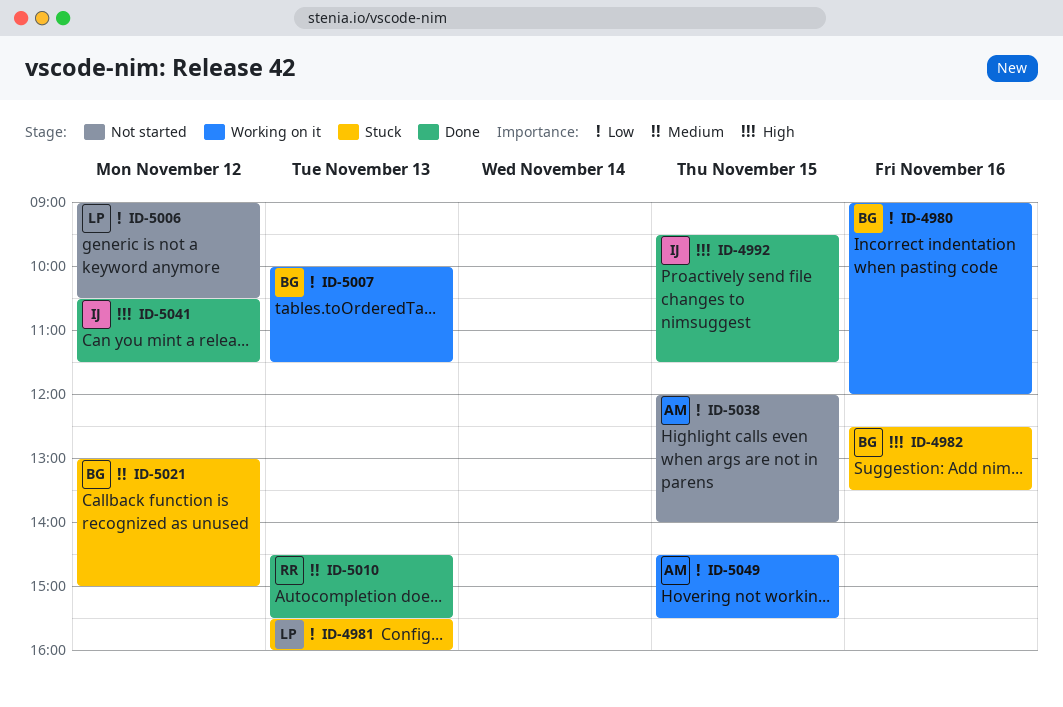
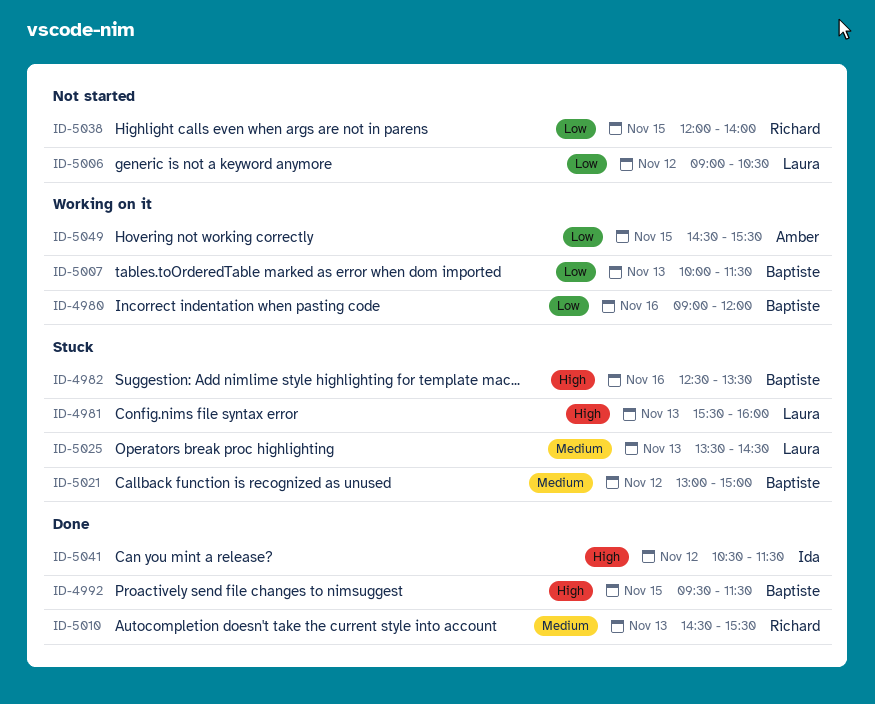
ID-4981, priority: Low -> High
ID-4992, owner: Ida -> Baptiste
ID-5025: none -> present
ID-5038, owner: Amber -> Richard

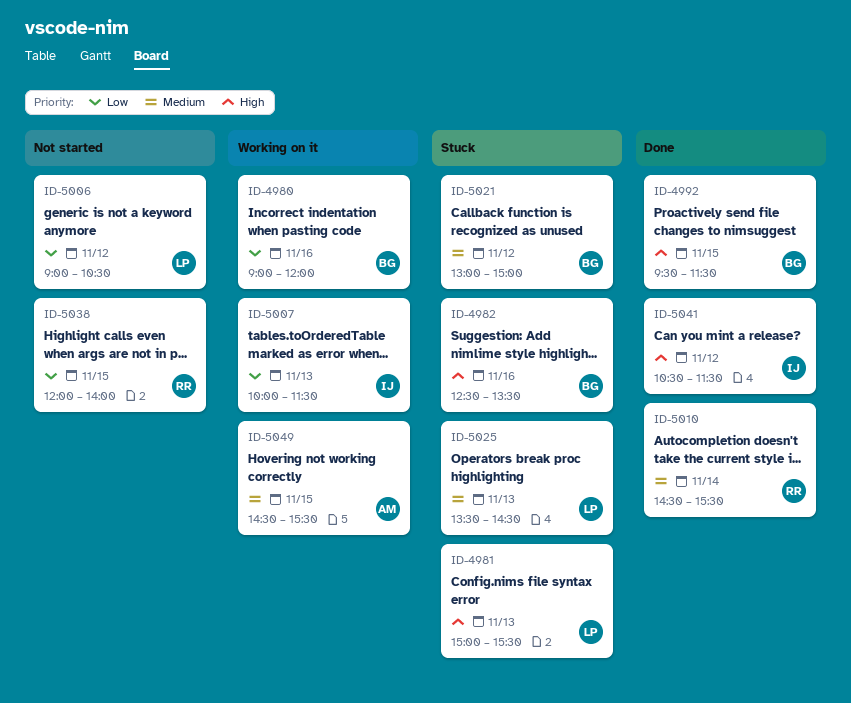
ID-4981, begins: 15:30 -> 15:00
ID-4981, ends: 16:00 -> 15:30
ID-5007, owner: Baptiste -> Ida
ID-5010, day: Nov 13 -> Nov 14
ID-5049, priority: Low -> Medium

